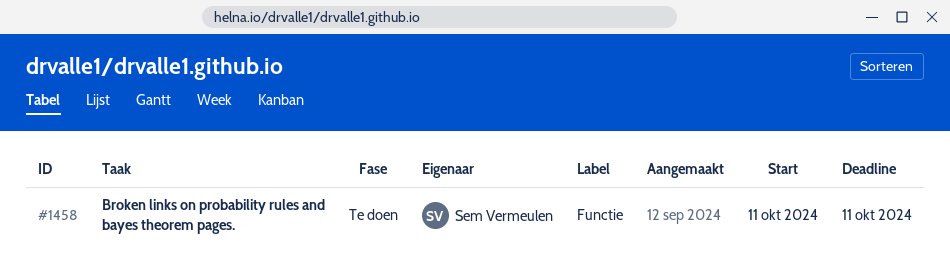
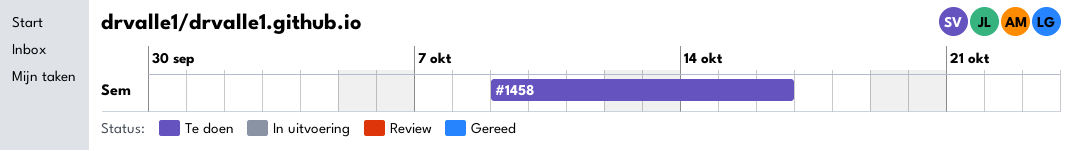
#1458, start: Oct 11 -> Oct 9
#1458, due: Oct 11 -> Oct 16

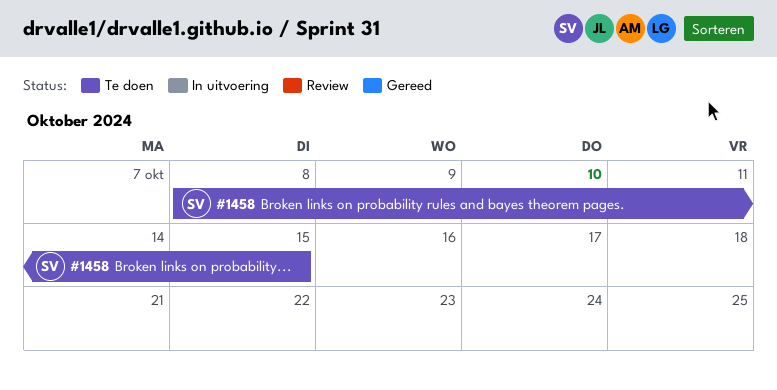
#1458, start: Oct 9 -> Oct 8
#1458, due: Oct 16 -> Oct 15

